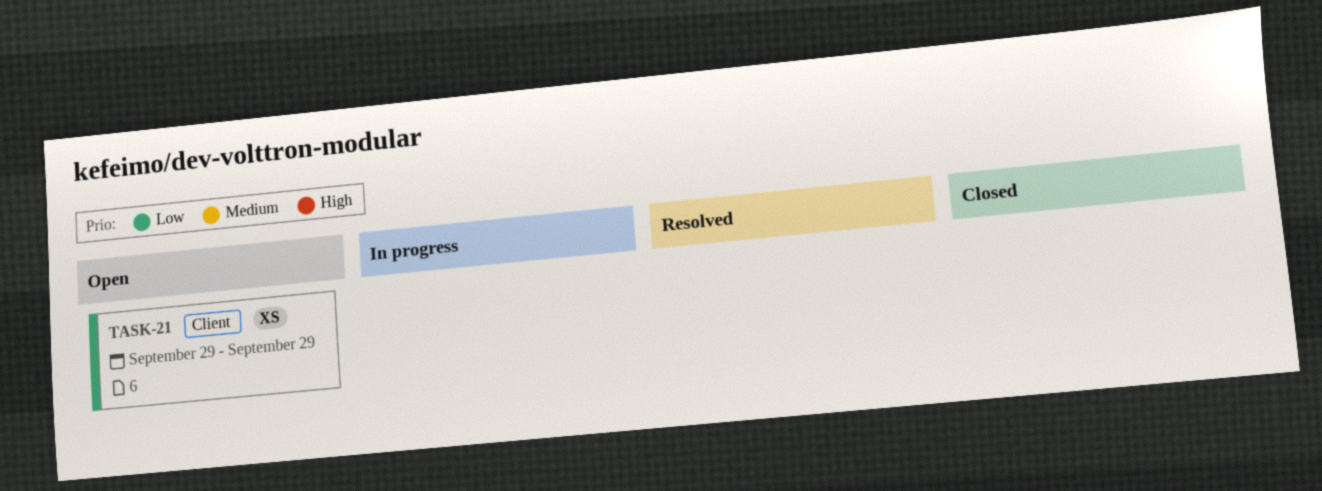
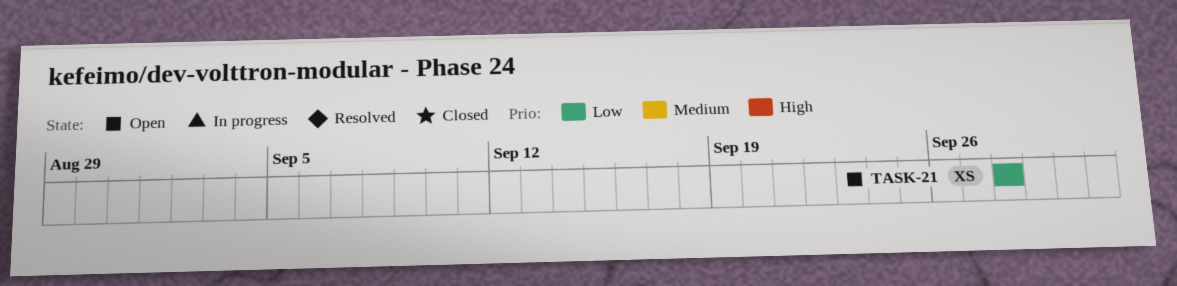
TASK-21, start: Sep 29 -> Sep 28
TASK-21, due: Sep 29 -> Sep 28

